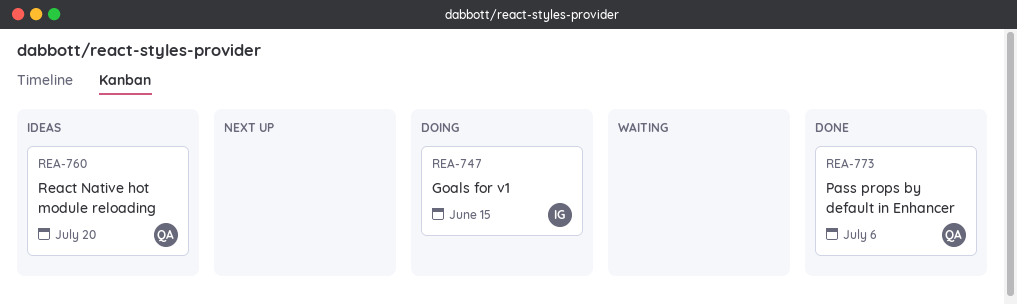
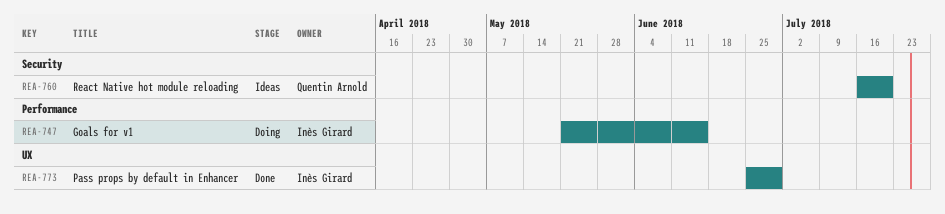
REA-773, owner: Quentin Arnold -> Inès Girard
REA-773, due: Jul 6 -> Jun 29

